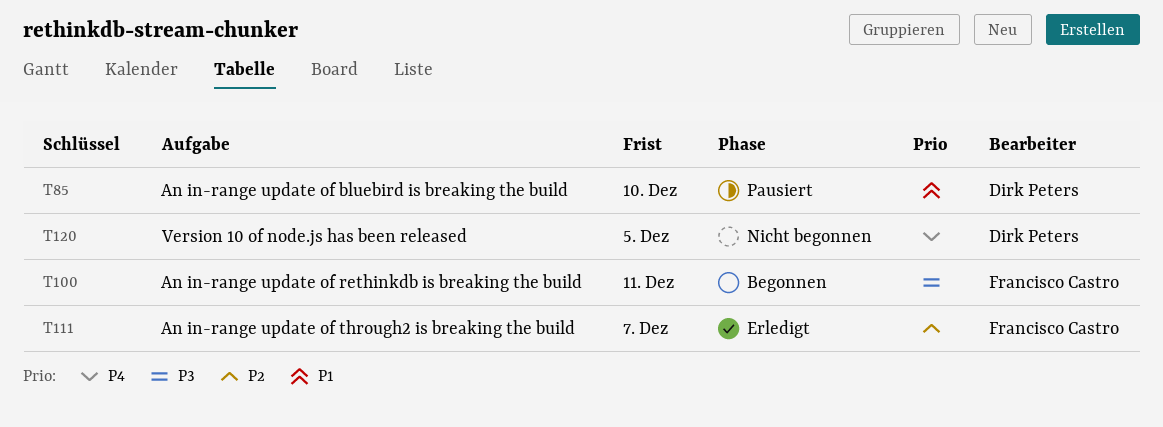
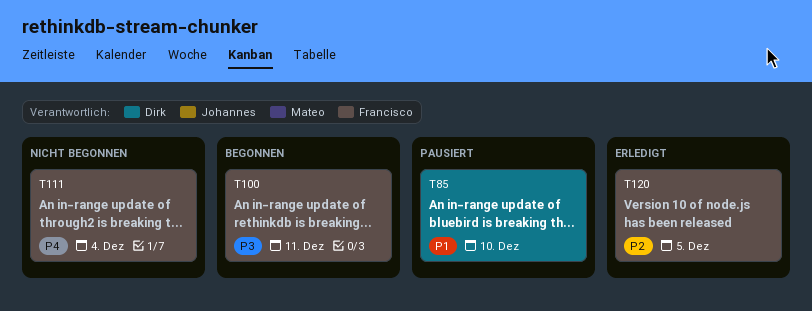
T111, status: Erledigt -> Nicht begonnen
T111, priority: P2 -> P4
T111, due: Dec 7 -> Dec 4
T120, status: Nicht begonnen -> Erledigt
T120, owner: Dirk Peters -> Francisco Castro
T120, priority: P4 -> P2

